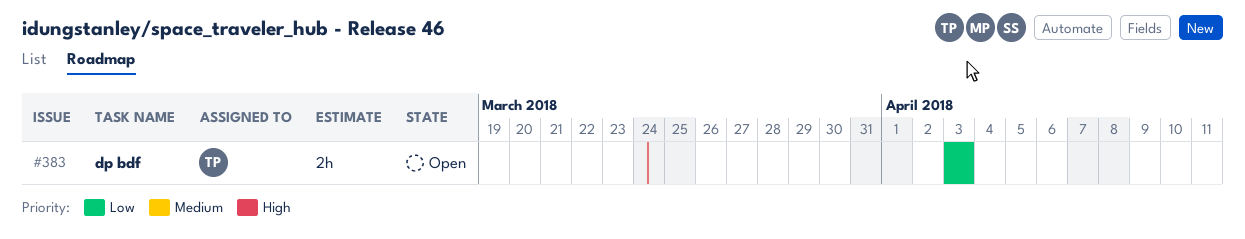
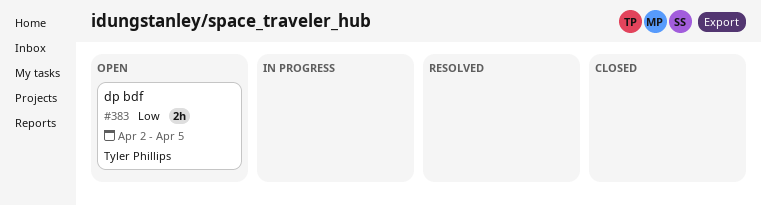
#383, start: Apr 3 -> Apr 2
#383, due: Apr 3 -> Apr 5

